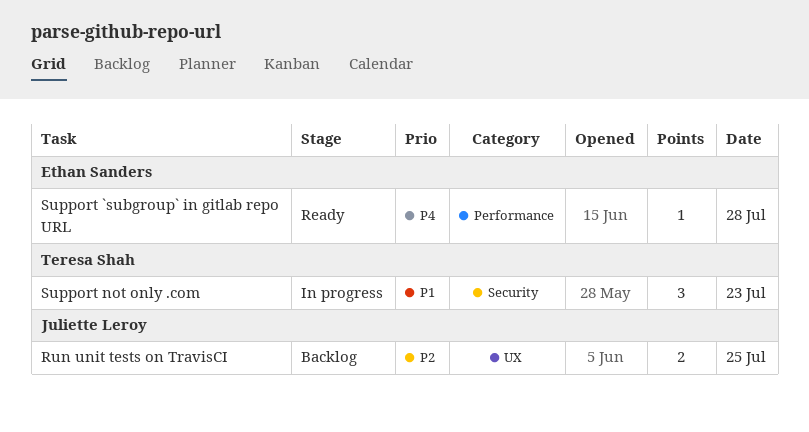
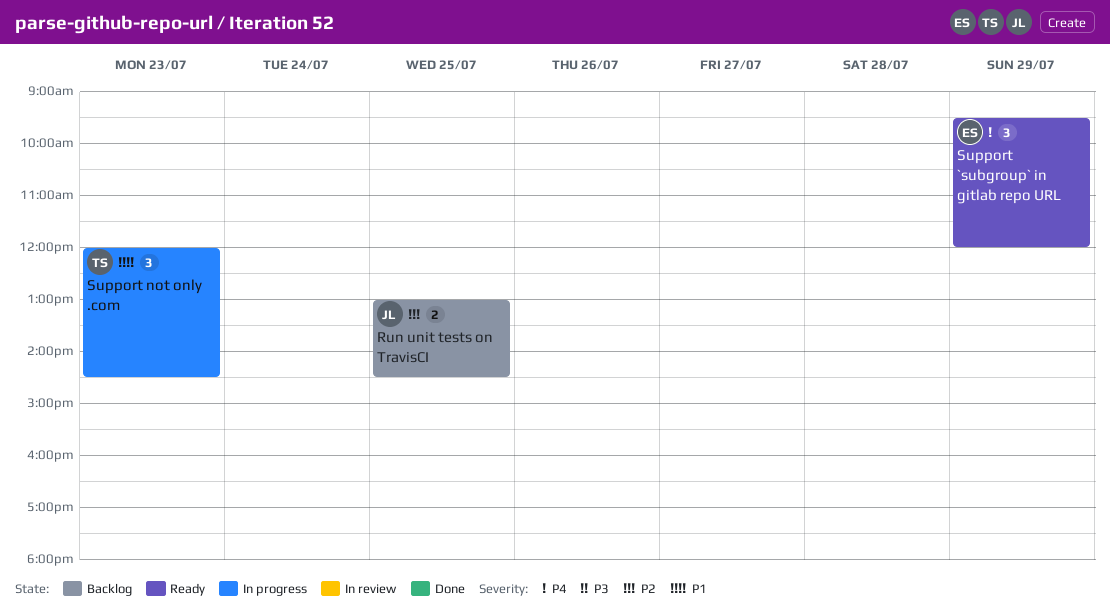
Support `subgroup` in gitlab repo URL, estimate: 1 -> 3
Support `subgroup` in gitlab repo URL, day: Jul 28 -> Jul 29

